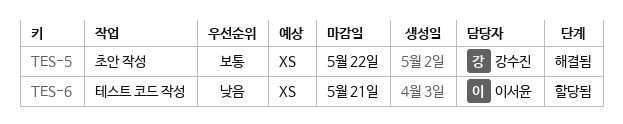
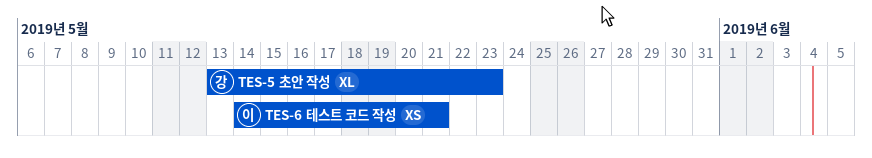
TES-5, estimate: XS -> XL
TES-5, due: May 22 -> May 23

